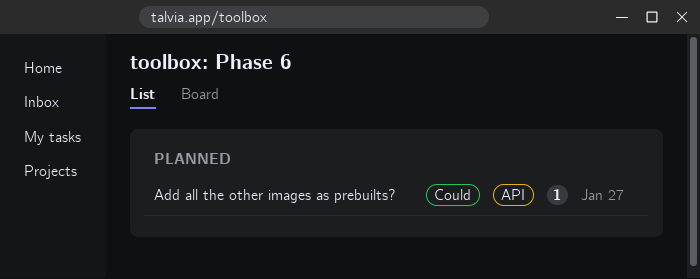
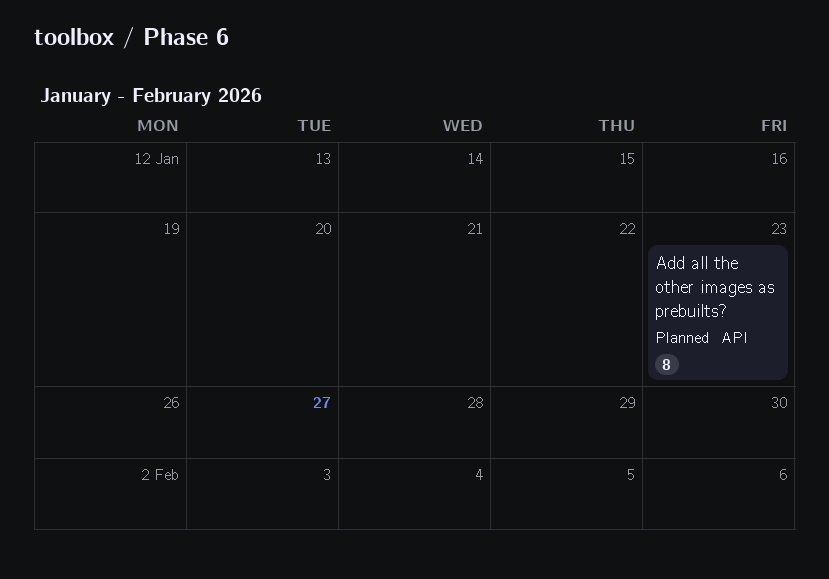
Add all the other images as prebuilts?, estimate: 1 -> 8
Add all the other images as prebuilts?, due: Jan 27 -> Jan 23

